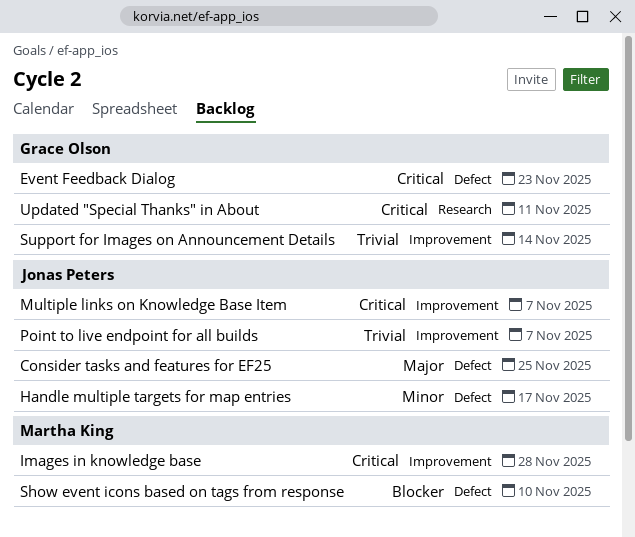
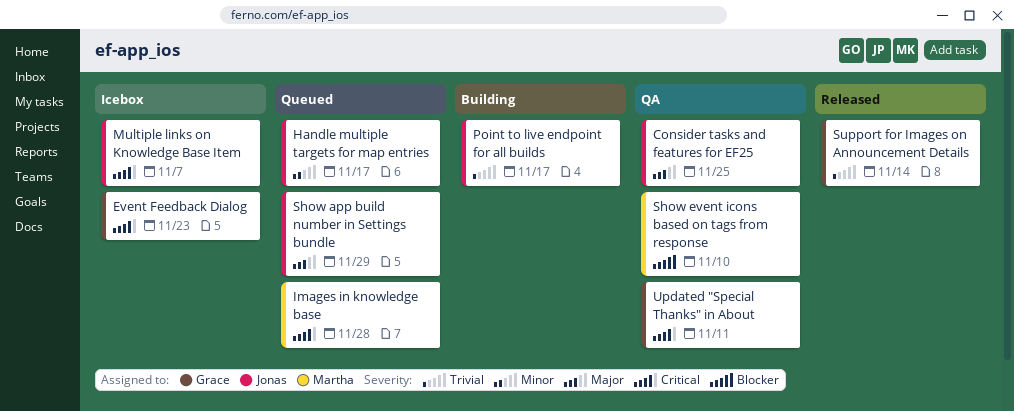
Point to live endpoint for all builds, due: Nov 7 -> Nov 17
Show app build number in Settings bundle: none -> present

